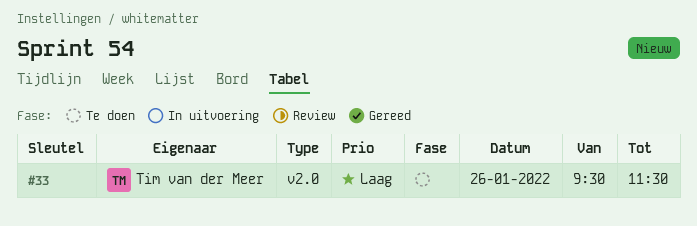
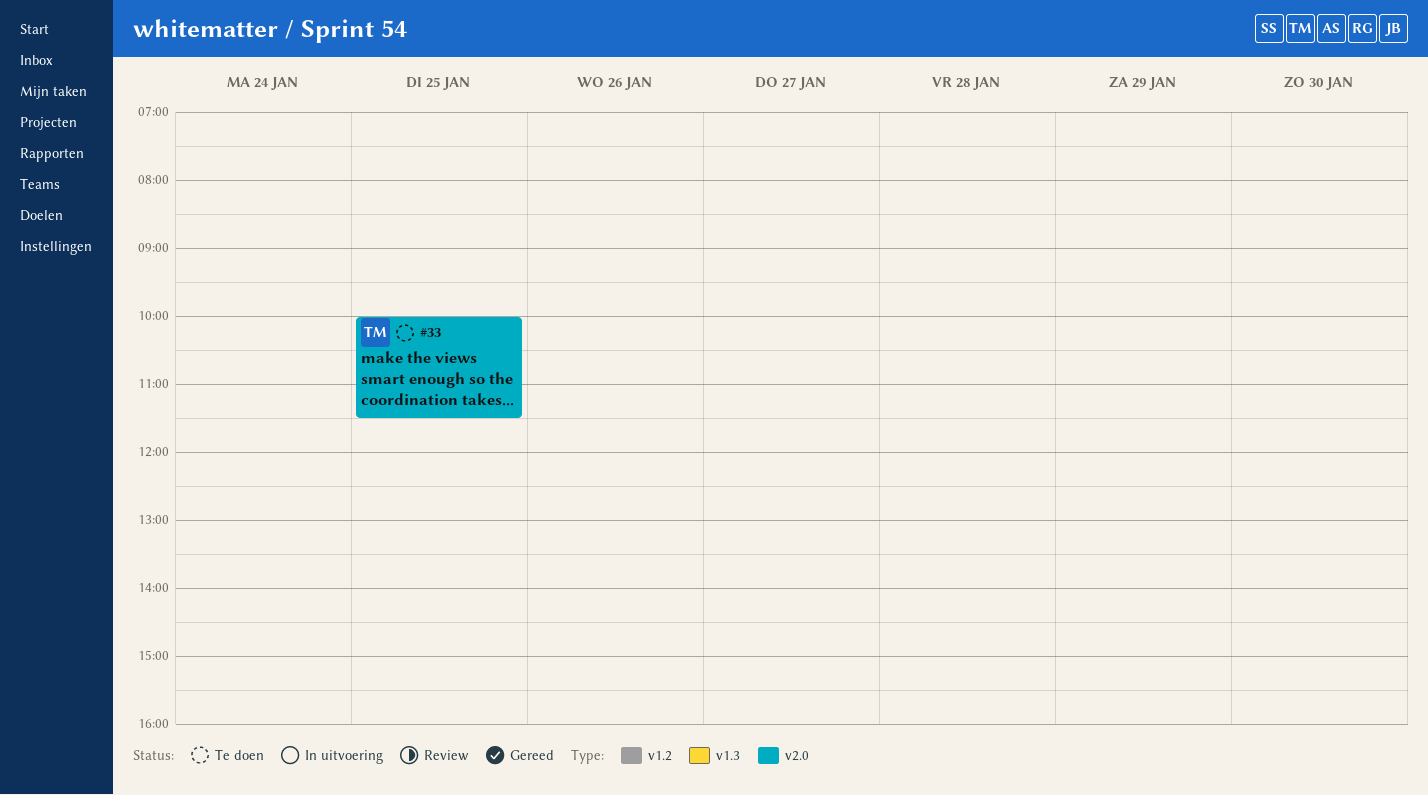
#33, day: Jan 26 -> Jan 25
#33, begins: 09:30 -> 10:00

